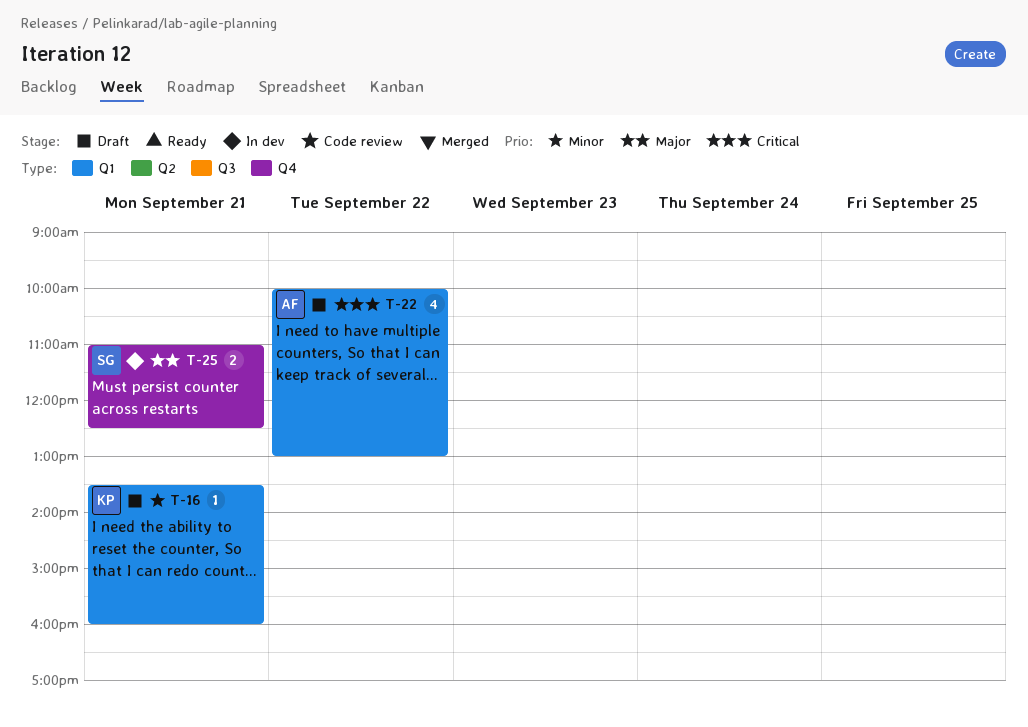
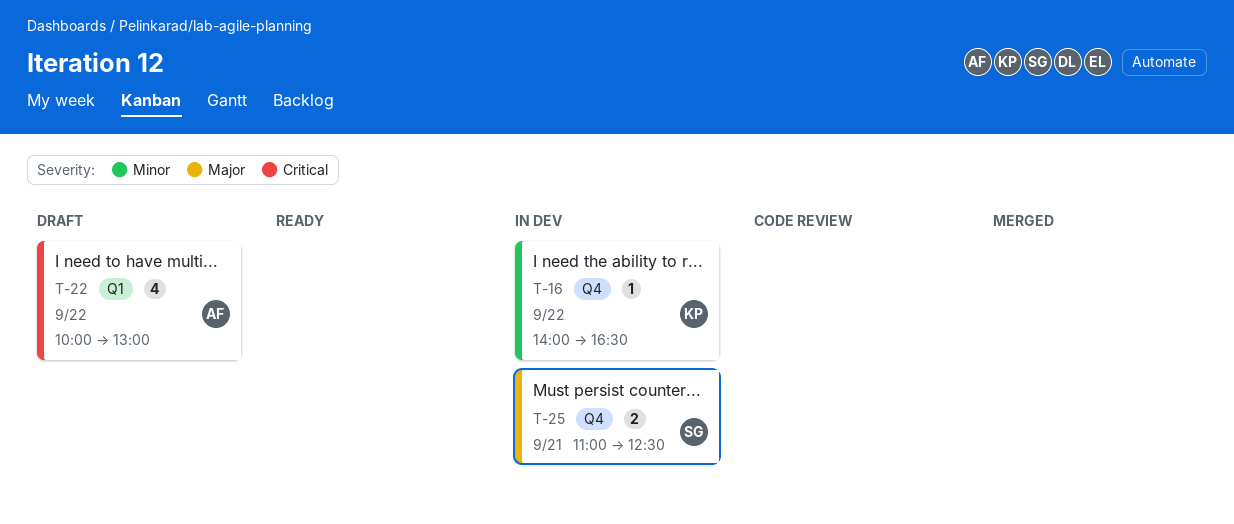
T-16, status: Draft -> In dev
T-16, label: Q1 -> Q4
T-16, day: Sep 21 -> Sep 22
T-16, begins: 13:30 -> 14:00
T-16, ends: 16:00 -> 16:30

